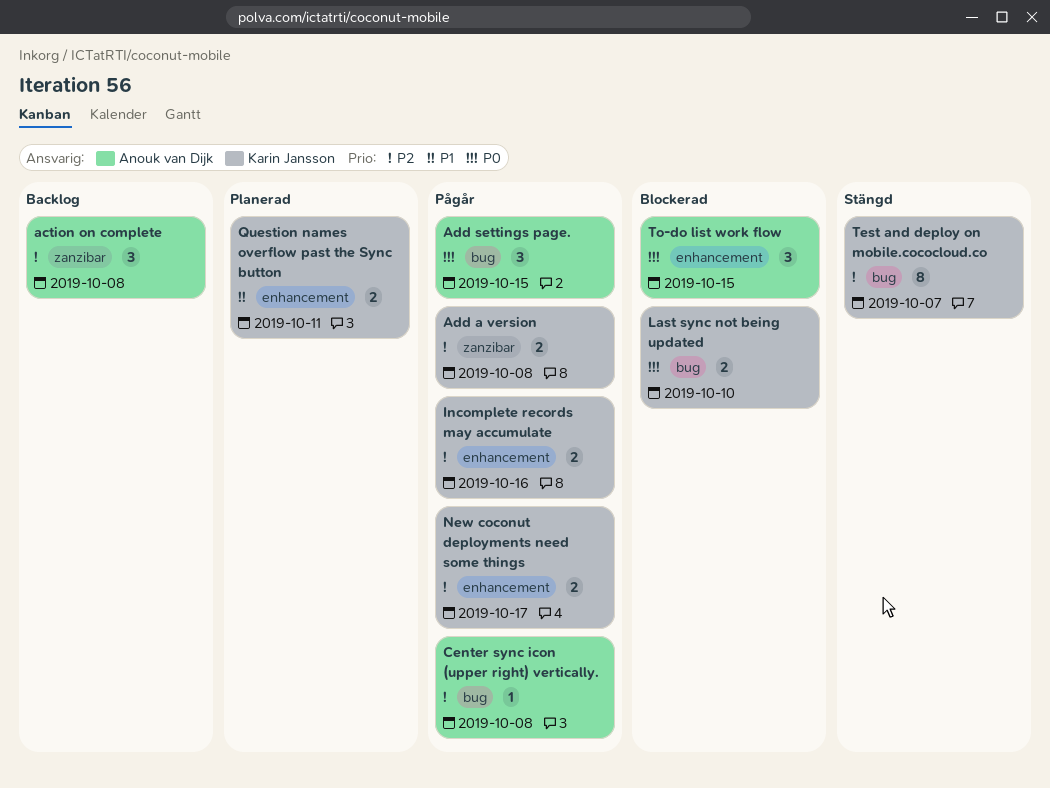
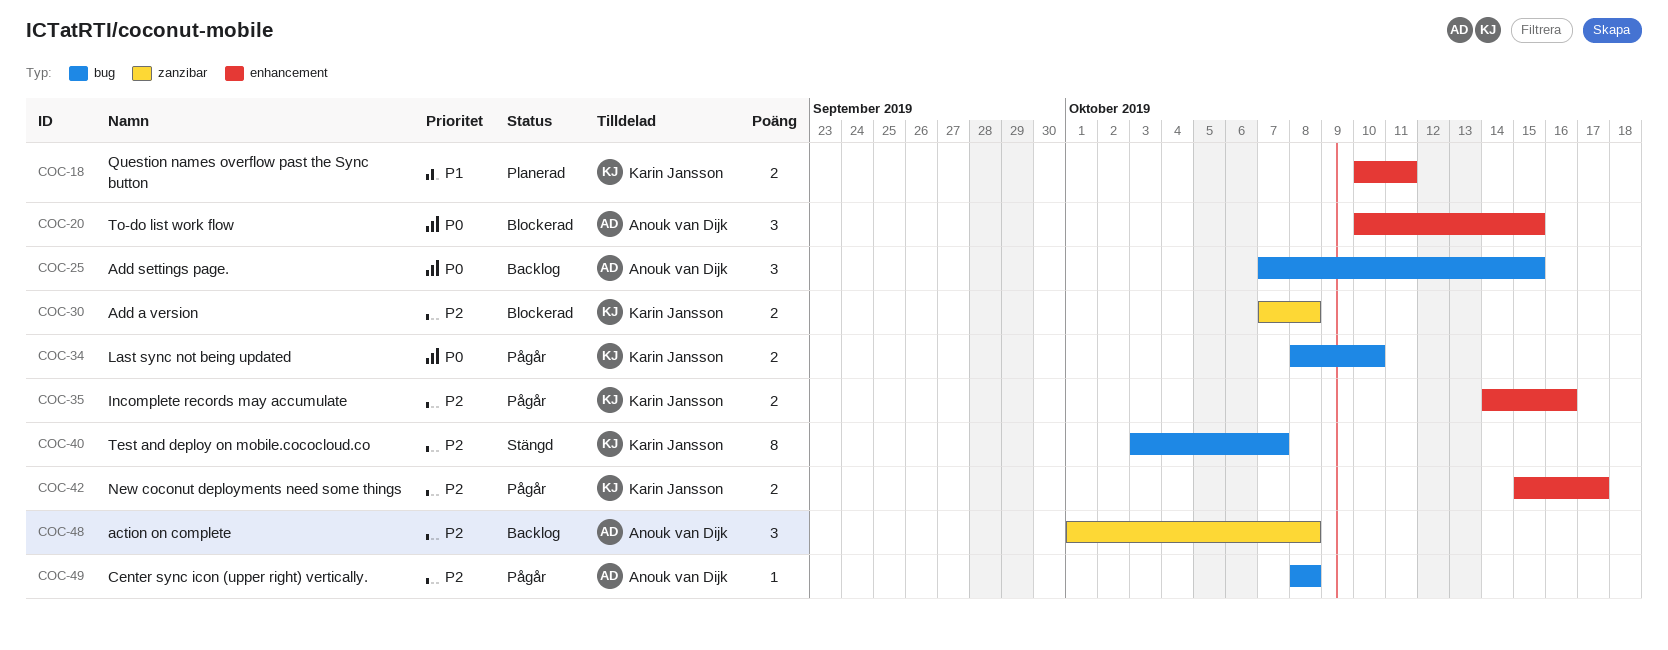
Add a version, status: Pågår -> Blockerad
Add settings page., status: Pågår -> Backlog
Last sync not being updated, status: Blockerad -> Pågår

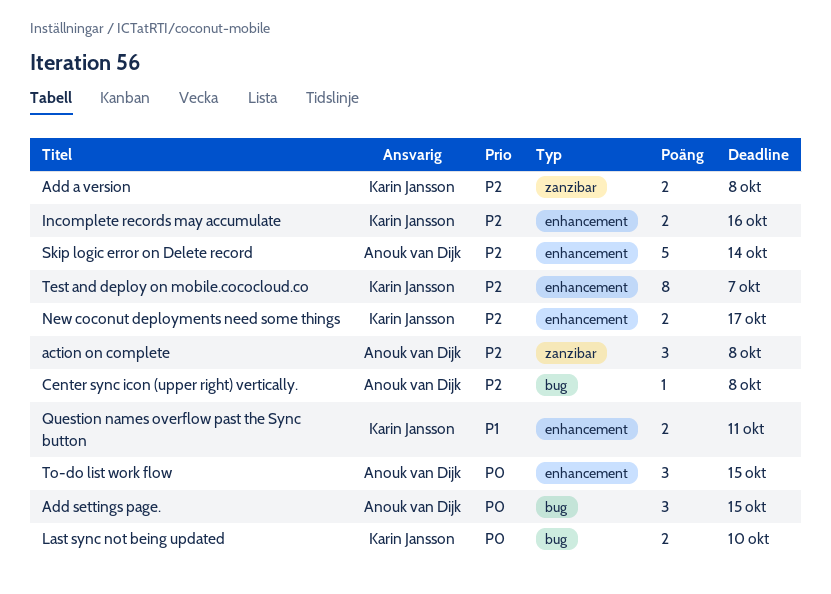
Skip logic error on Delete record: none -> present
Test and deploy on mobile.cococloud.co, label: bug -> enhancement

